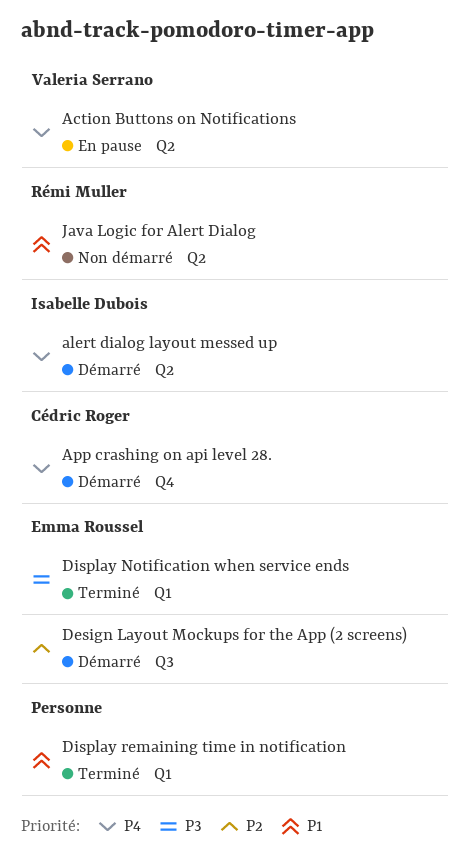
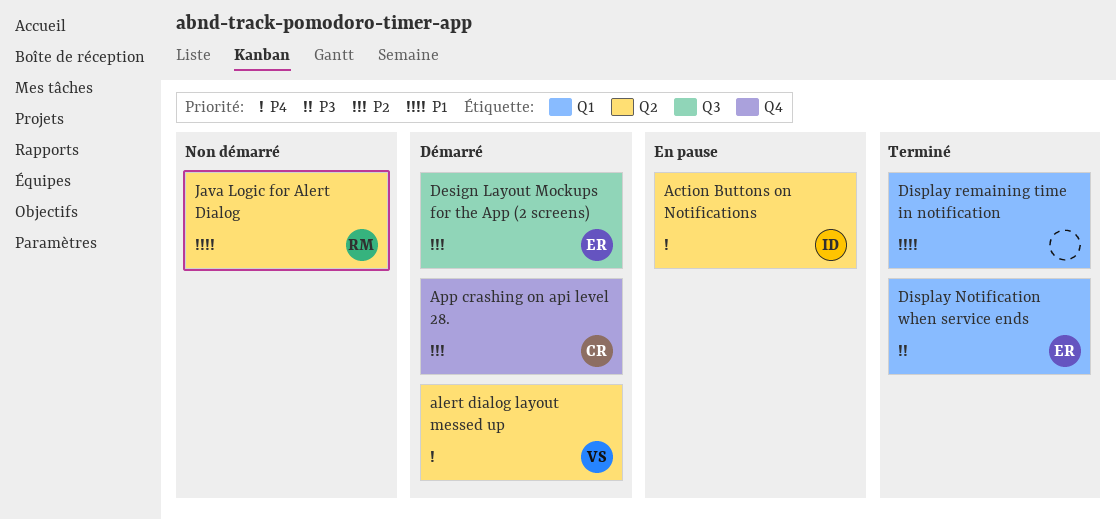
Action Buttons on Notifications, owner: Valeria Serrano -> Isabelle Dubois
alert dialog layout messed up, owner: Isabelle Dubois -> Valeria Serrano
App crashing on api level 28., priority: P4 -> P2

